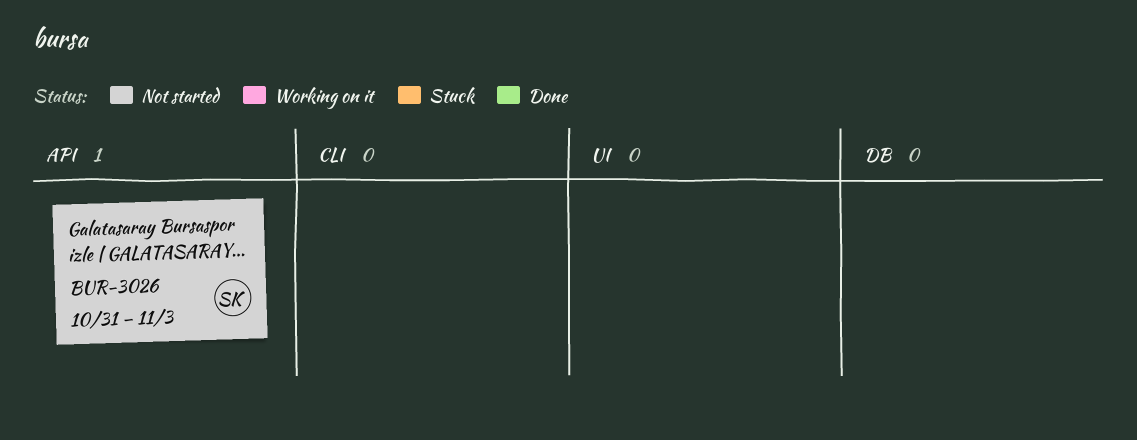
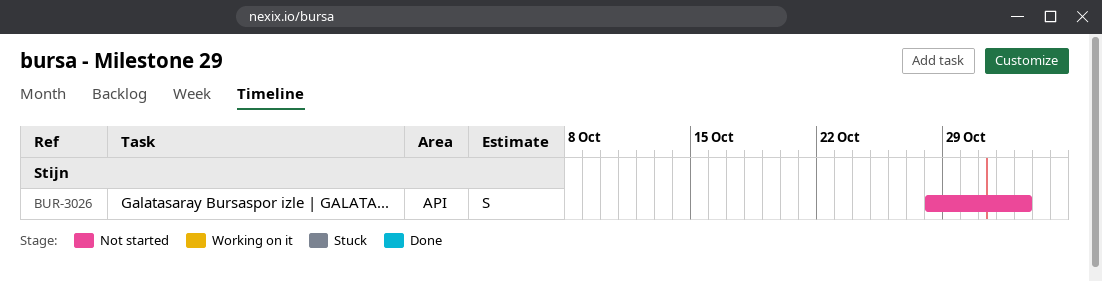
BUR-3026, start: Oct 31 -> Oct 28
BUR-3026, due: Nov 3 -> Nov 2

